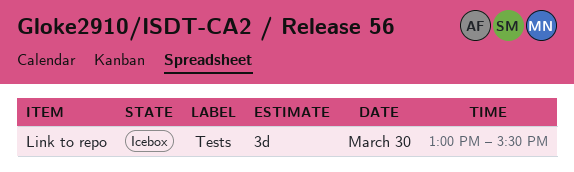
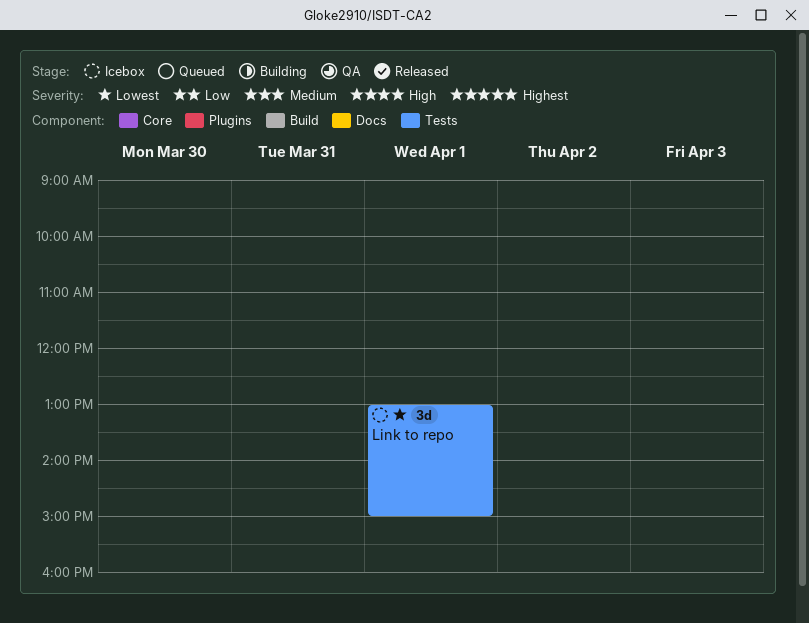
Link to repo, day: Mar 30 -> Apr 1
Link to repo, ends: 15:30 -> 15:00

